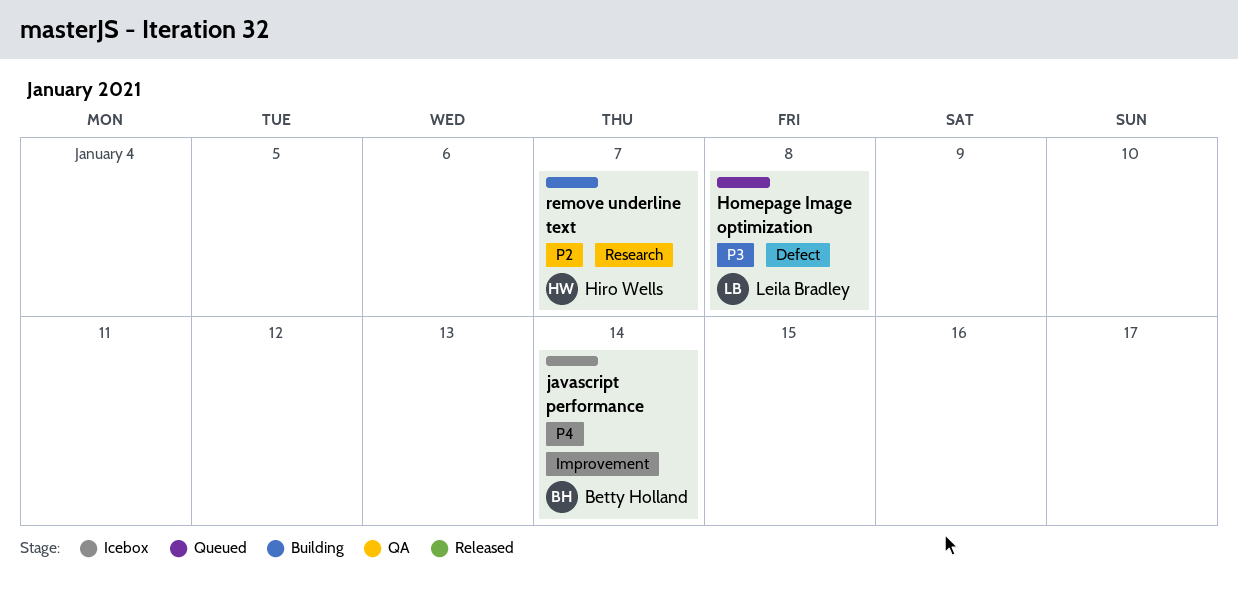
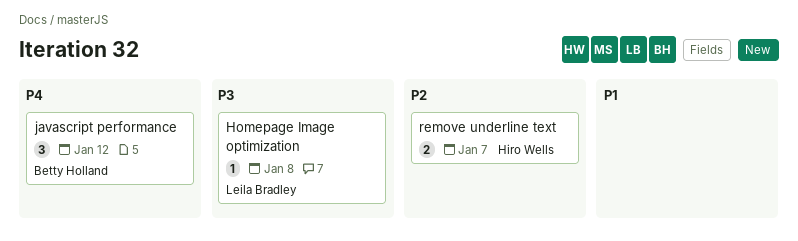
javascript performance, due: Jan 14 -> Jan 12

